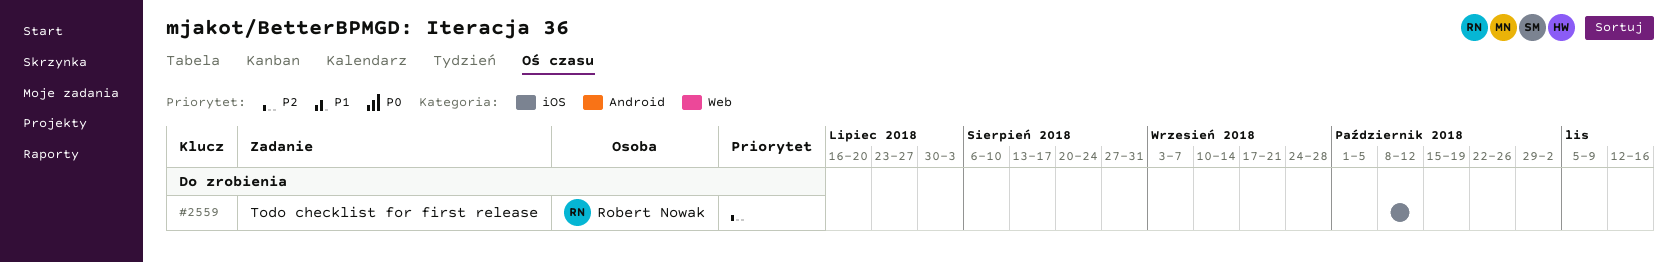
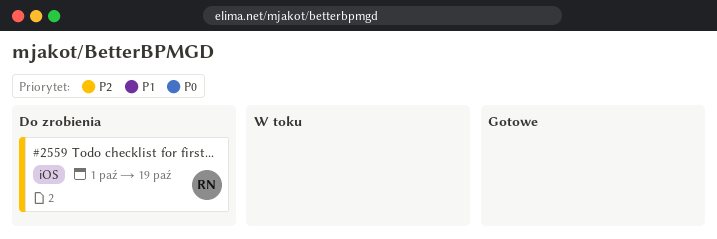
#2559, start: Oct 8 -> Oct 1
#2559, due: Oct 12 -> Oct 19

